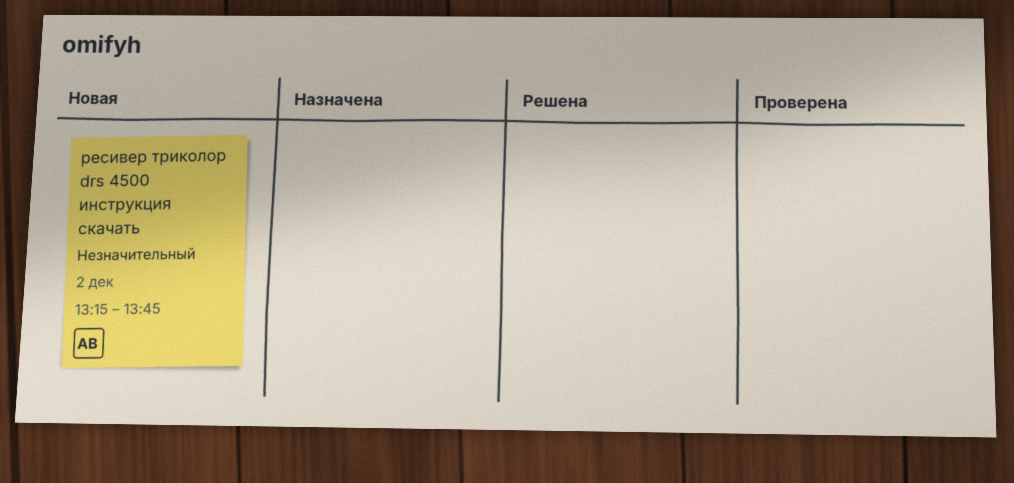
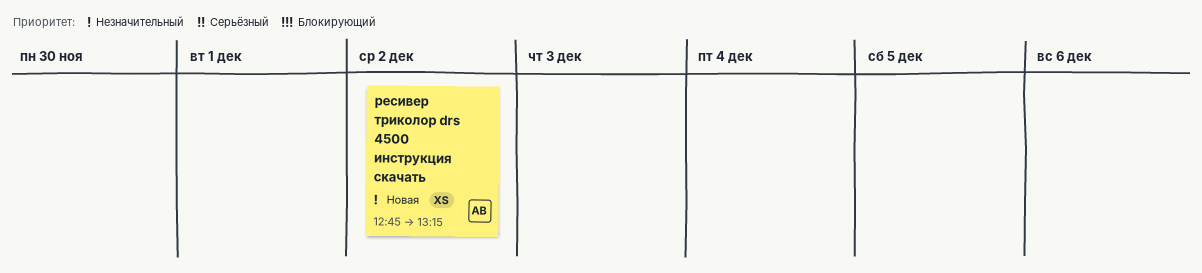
ресивер триколор drs 4500 инструкция скачать, begins: 13:15 -> 12:45
ресивер триколор drs 4500 инструкция скачать, ends: 13:45 -> 13:15

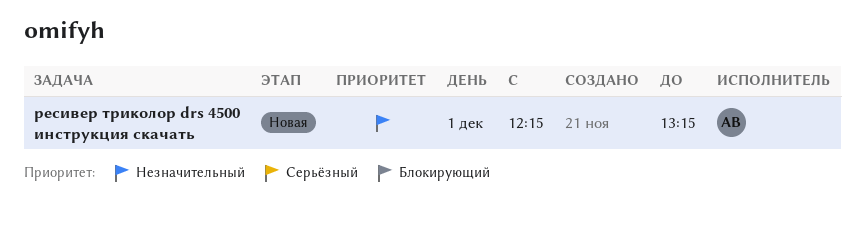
ресивер триколор drs 4500 инструкция скачать, day: Dec 2 -> Dec 1
ресивер триколор drs 4500 инструкция скачать, begins: 12:45 -> 12:15

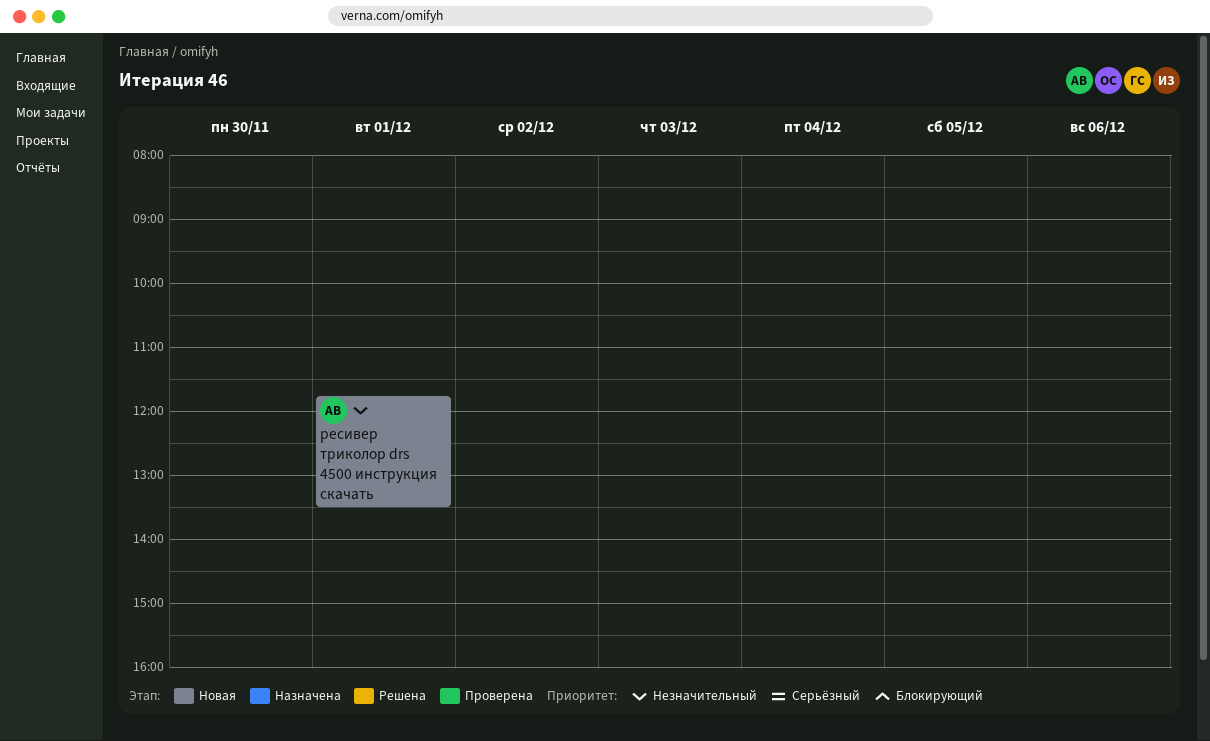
ресивер триколор drs 4500 инструкция скачать, begins: 12:15 -> 11:45
ресивер триколор drs 4500 инструкция скачать, ends: 13:15 -> 13:30

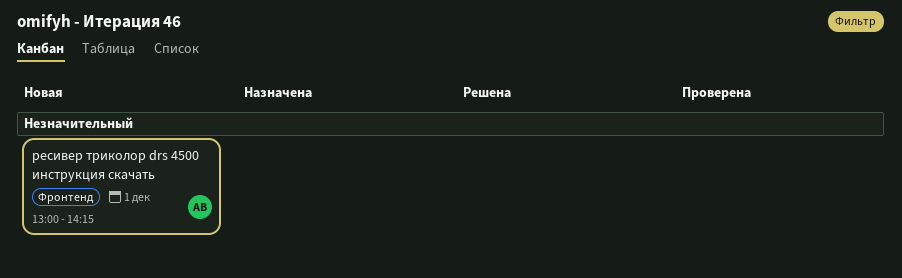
ресивер триколор drs 4500 инструкция скачать, begins: 11:45 -> 13:00
ресивер триколор drs 4500 инструкция скачать, ends: 13:30 -> 14:15

